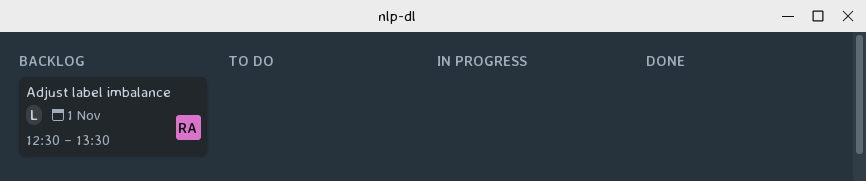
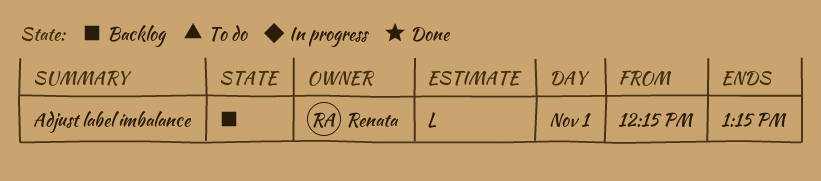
Adjust label imbalance, begins: 12:30 -> 12:15
Adjust label imbalance, ends: 13:30 -> 13:15

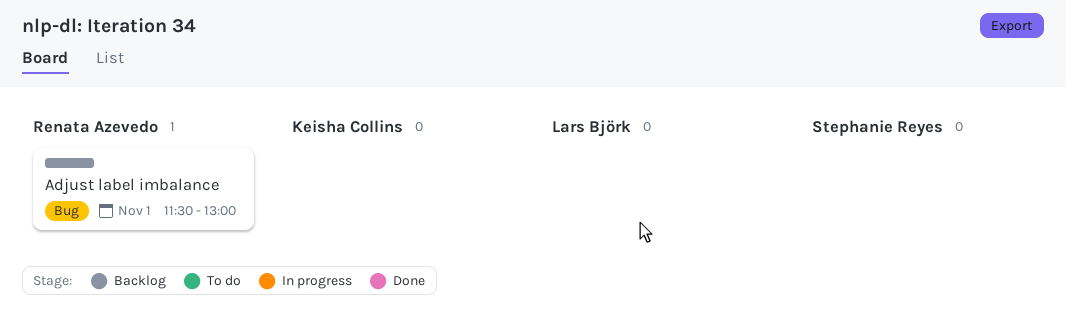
Adjust label imbalance, begins: 12:15 -> 11:30
Adjust label imbalance, ends: 13:15 -> 13:00

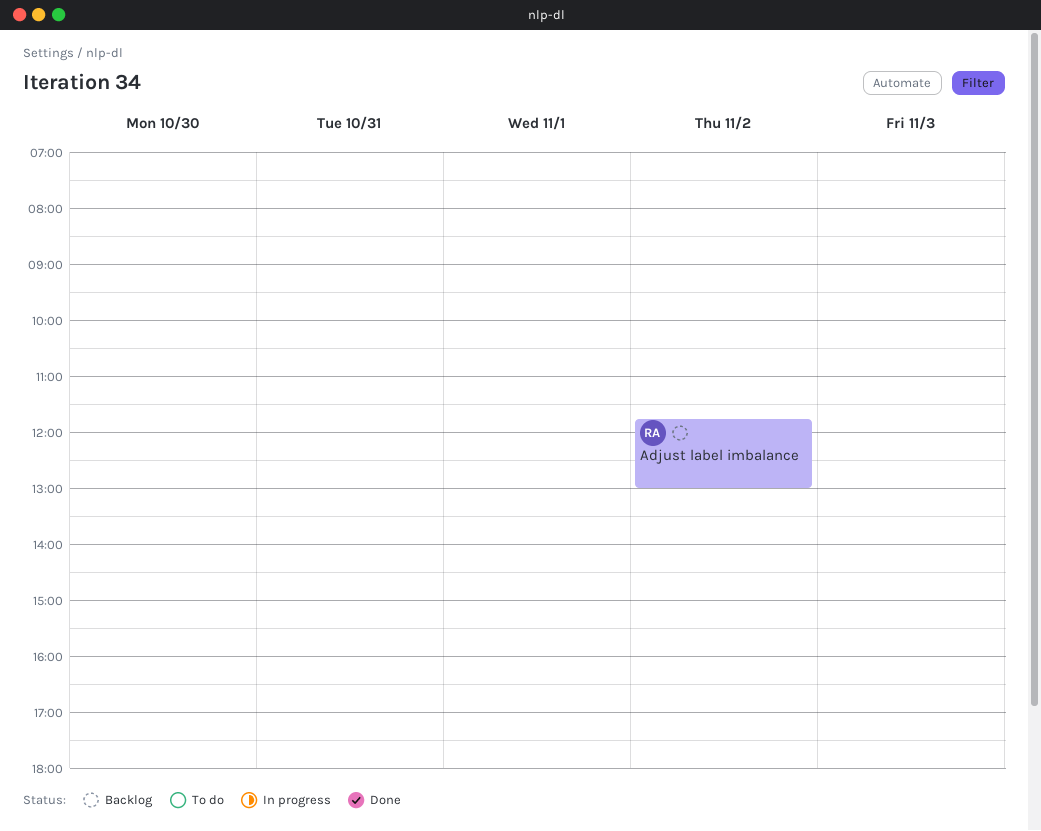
Adjust label imbalance, day: Nov 1 -> Nov 2
Adjust label imbalance, begins: 11:30 -> 11:45

